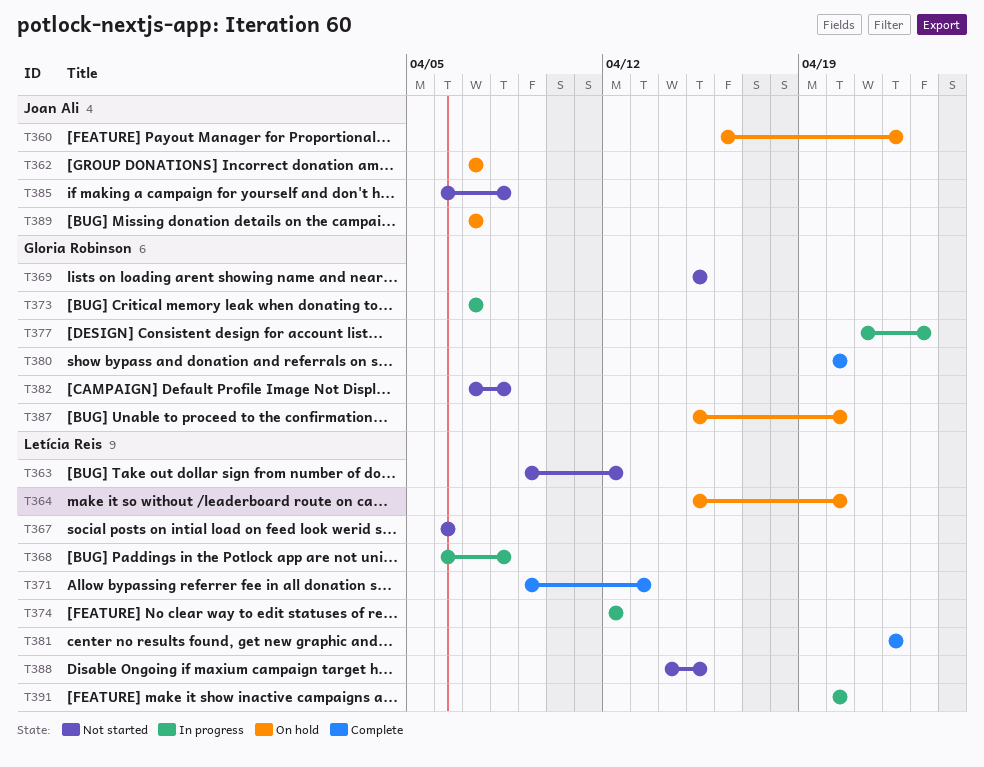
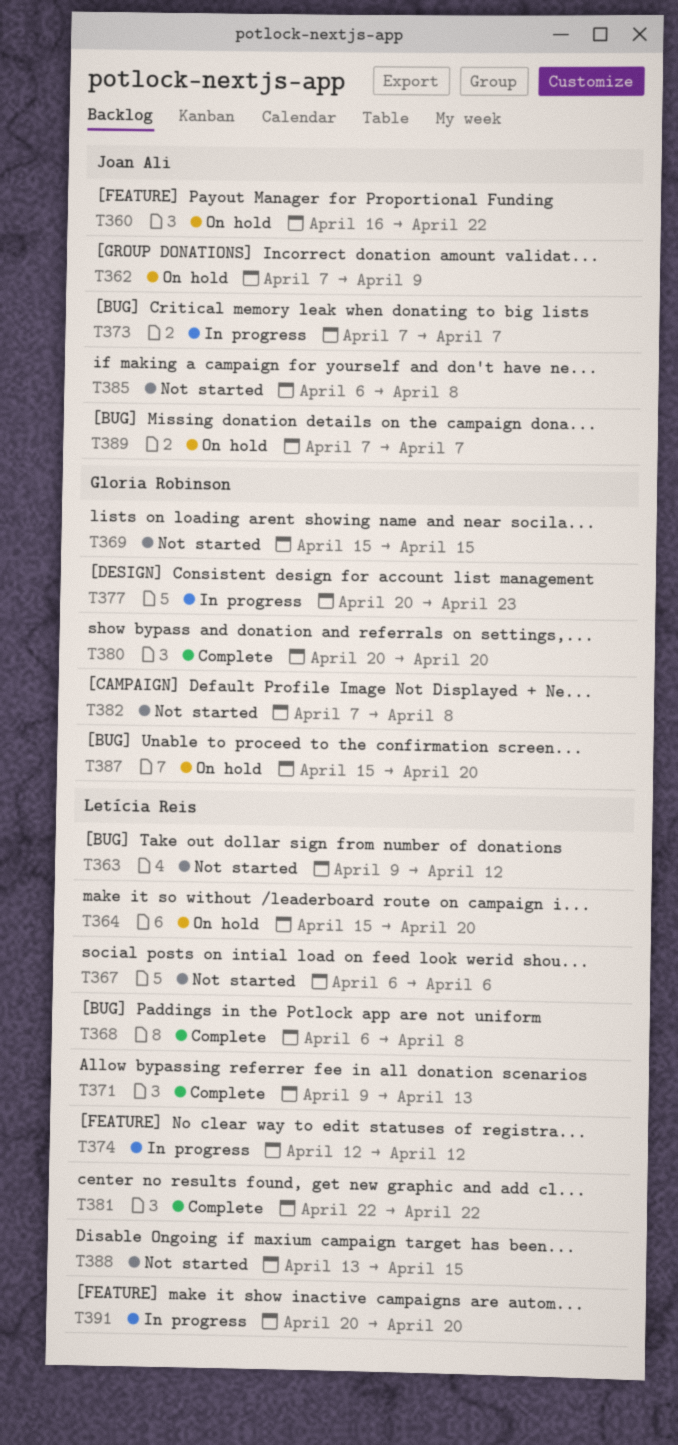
T362, due: Apr 7 -> Apr 9
T368, status: In progress -> Complete
T373, owner: Gloria Robinson -> Joan Ali
T377, start: Apr 21 -> Apr 20
T388, start: Apr 14 -> Apr 13

